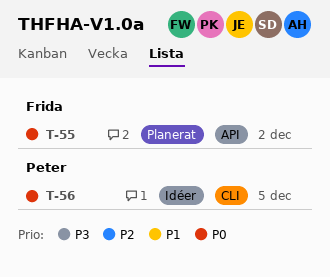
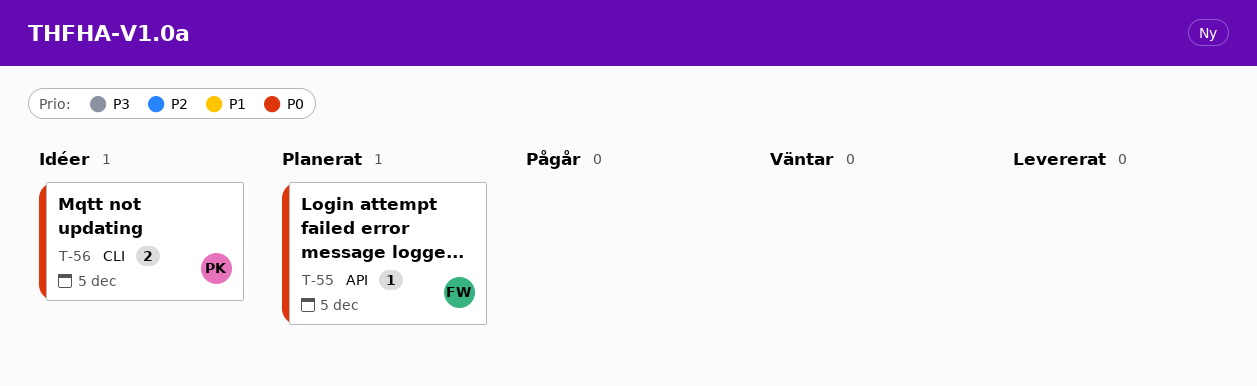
T-55, due: Dec 2 -> Dec 5

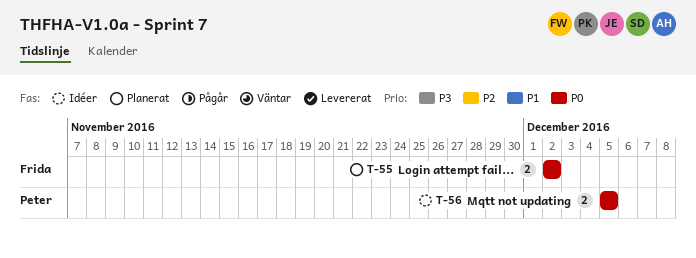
T-55, estimate: 1 -> 2
T-55, due: Dec 5 -> Dec 2

